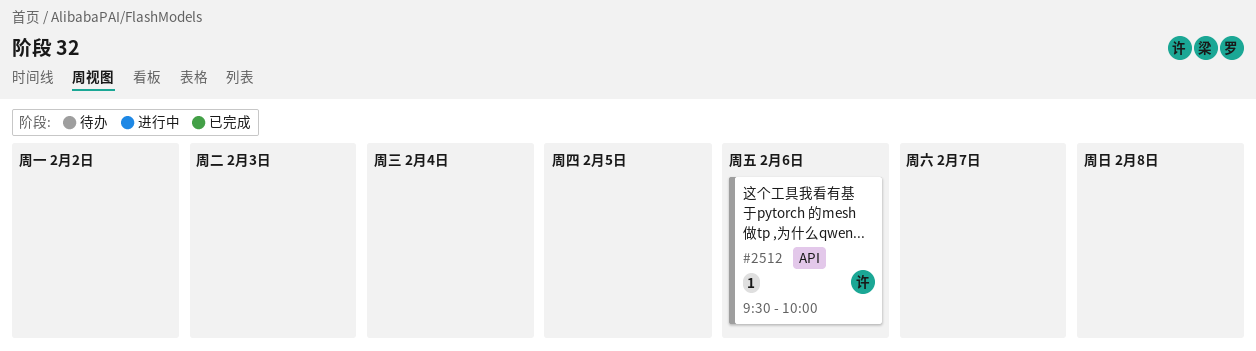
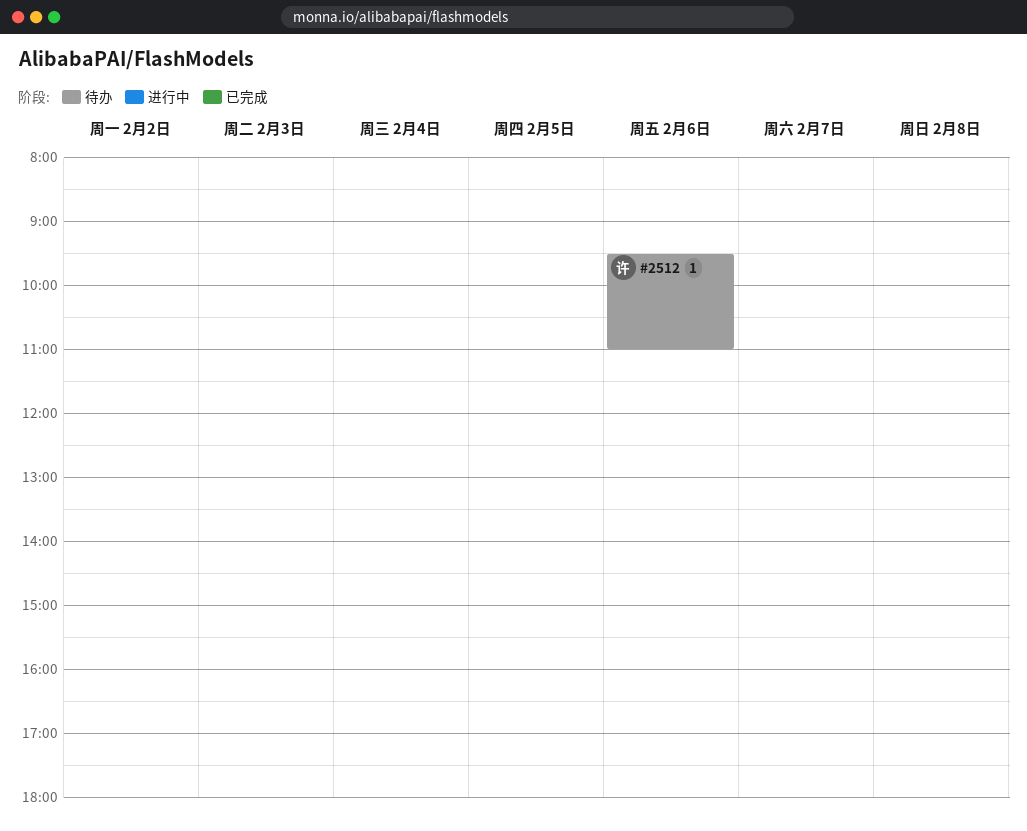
#2512, ends: 10:00 -> 11:00

